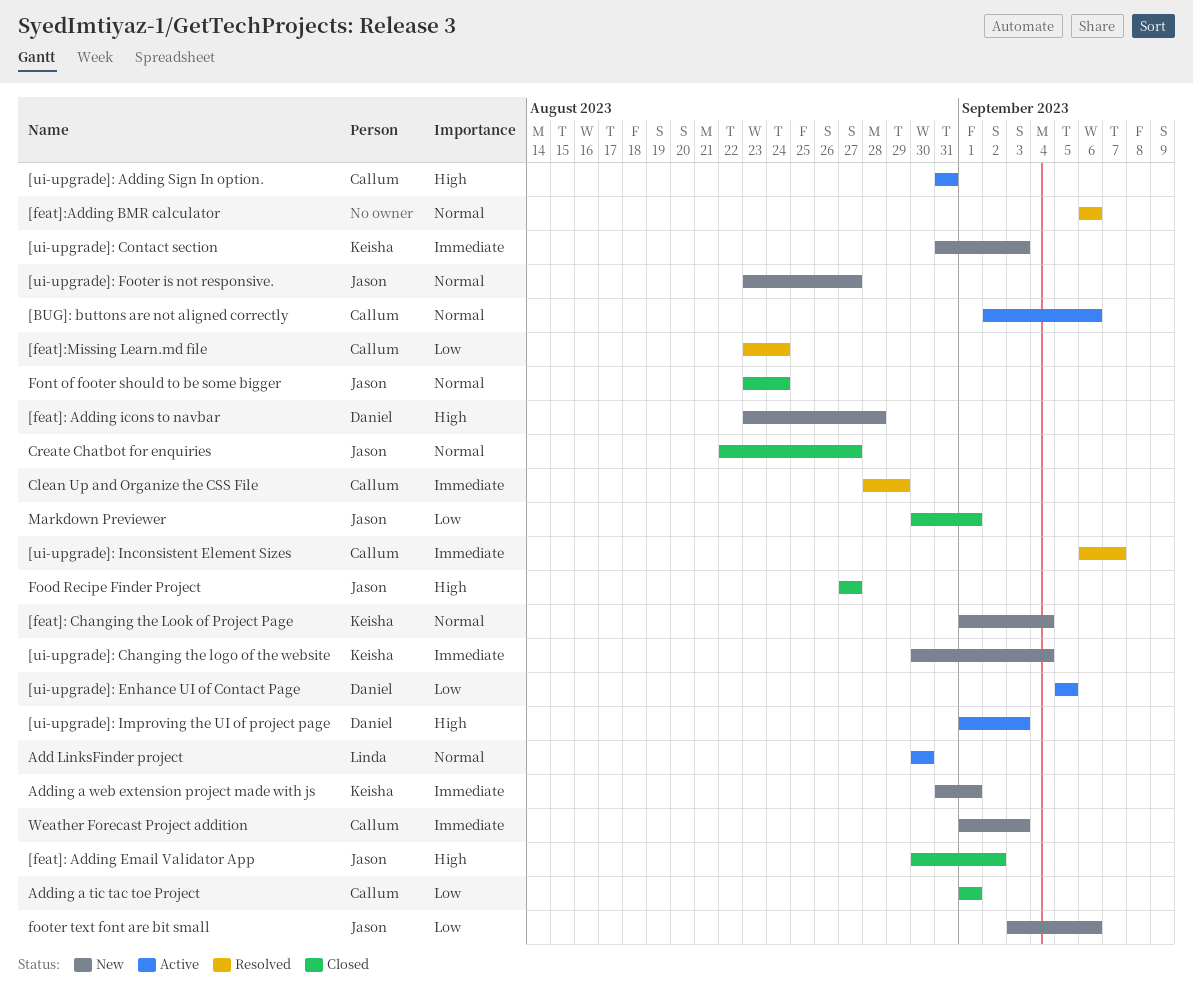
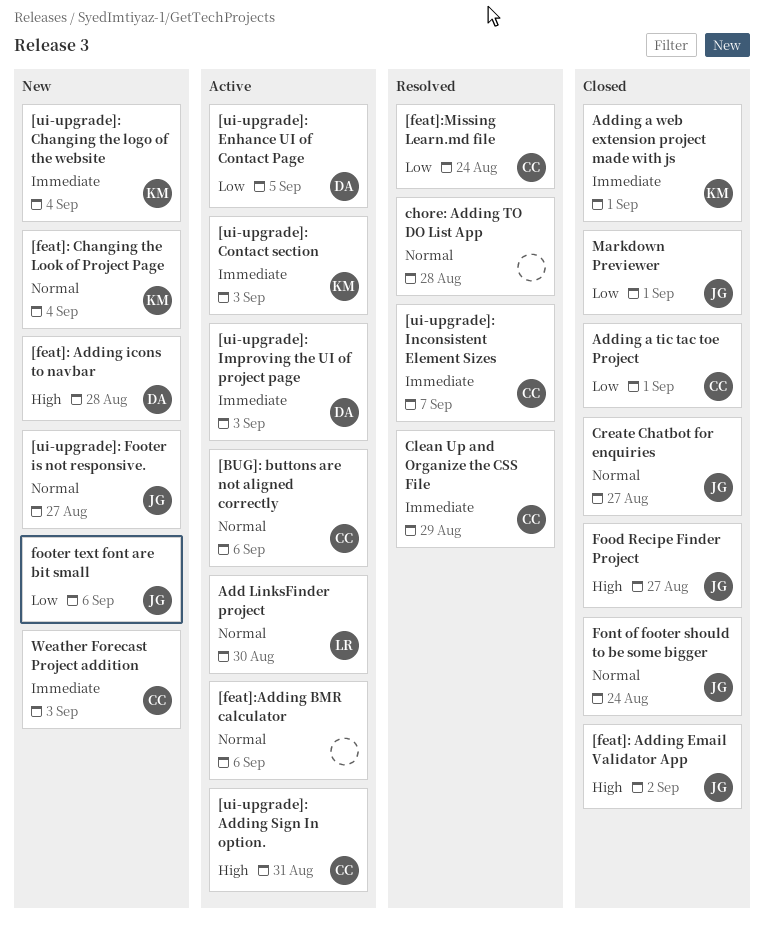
[feat]:Adding BMR calculator, status: Resolved -> Active
[ui-upgrade]: Contact section, status: New -> Active
[ui-upgrade]: Improving the UI of project page, priority: High -> Immediate
Adding a web extension project made with js, status: New -> Closed
chore: Adding TO DO List App: none -> present

